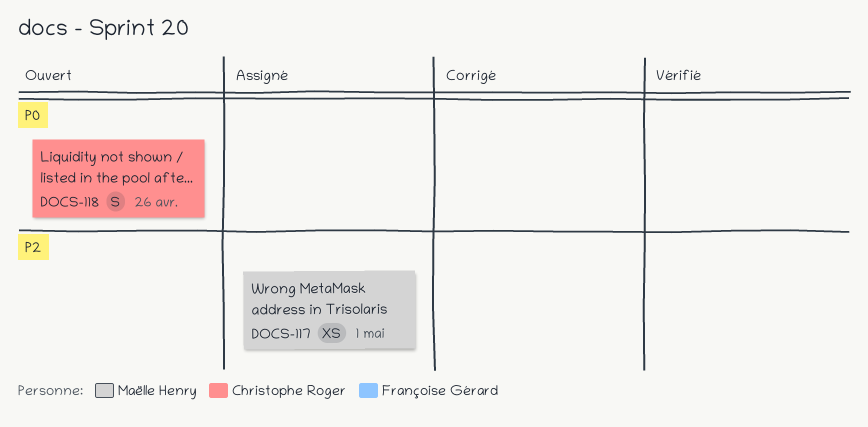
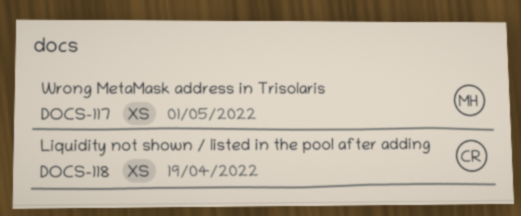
DOCS-118, estimate: S -> XS
DOCS-118, due: Apr 26 -> Apr 19

